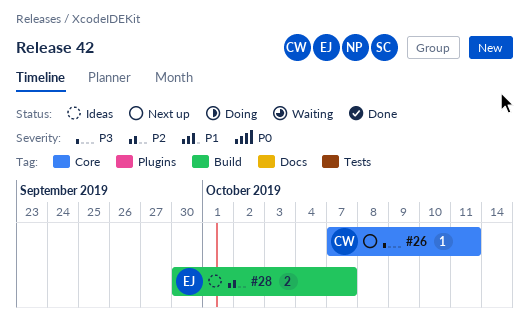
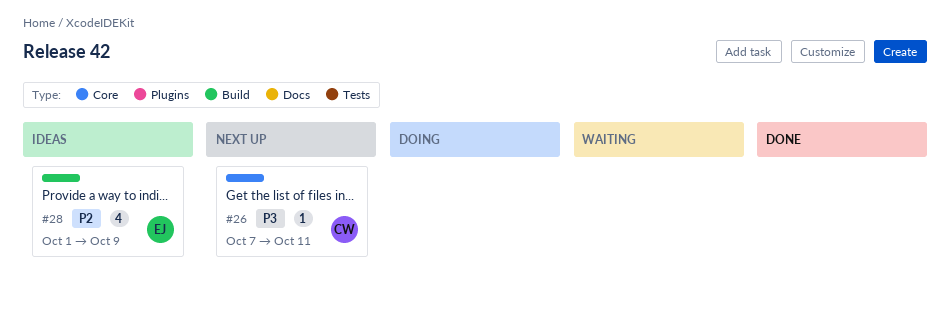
#28, estimate: 2 -> 4
#28, start: Sep 30 -> Oct 1
#28, due: Oct 7 -> Oct 9

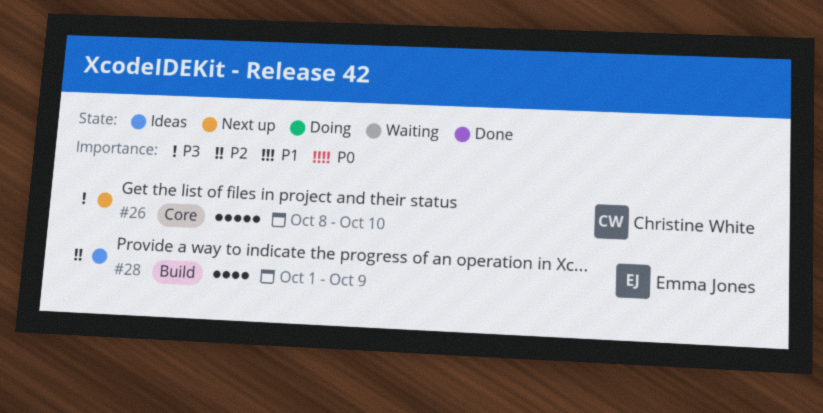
#26, estimate: 1 -> 5
#26, start: Oct 7 -> Oct 8
#26, due: Oct 11 -> Oct 10

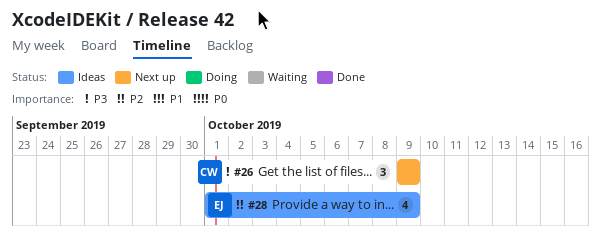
#26, estimate: 5 -> 3
#26, start: Oct 8 -> Oct 9
#26, due: Oct 10 -> Oct 9

